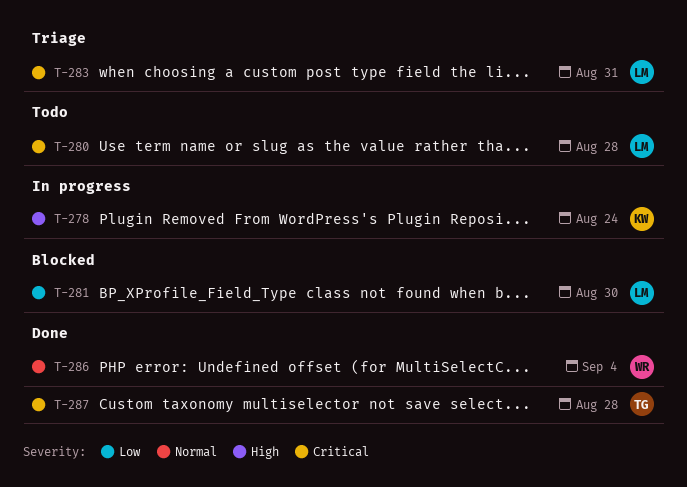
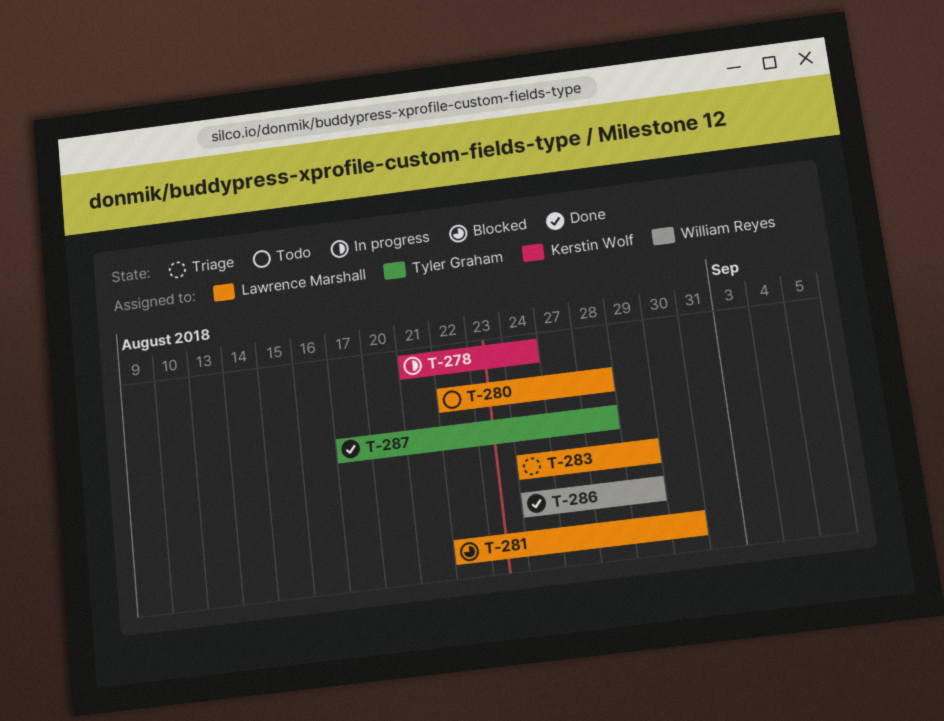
T-283, due: Aug 31 -> Aug 29
T-286, due: Sep 4 -> Aug 29

